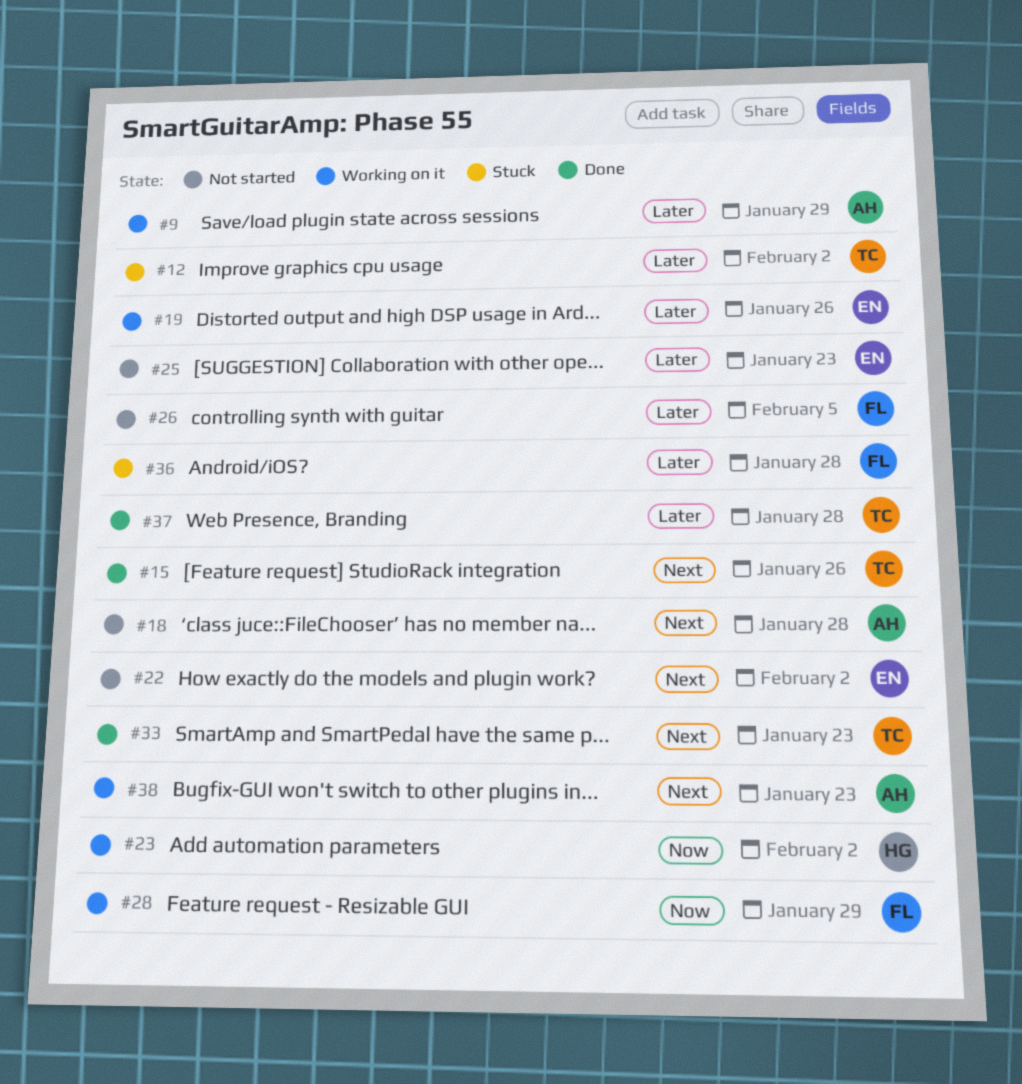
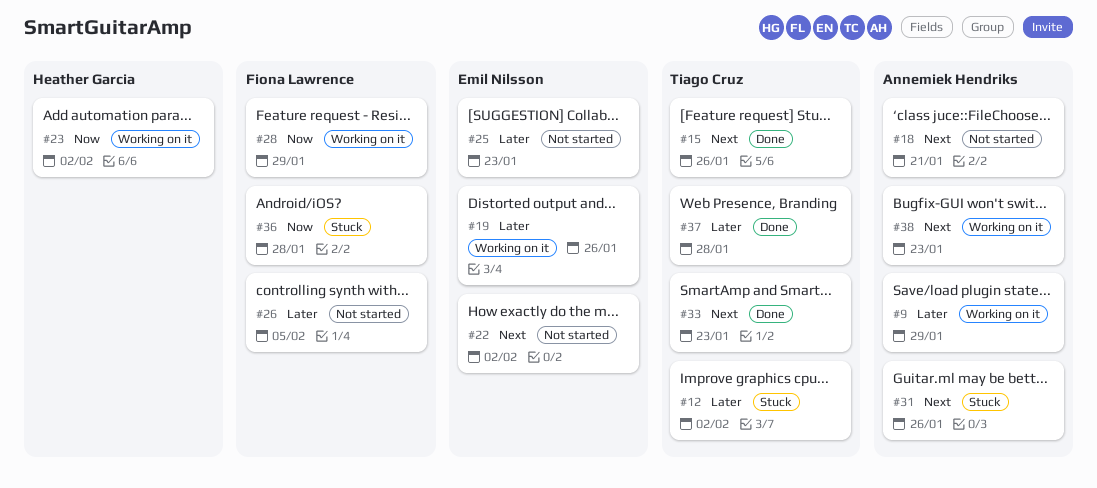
#18, due: Jan 28 -> Jan 21
#31: none -> present
#36, priority: Later -> Now

